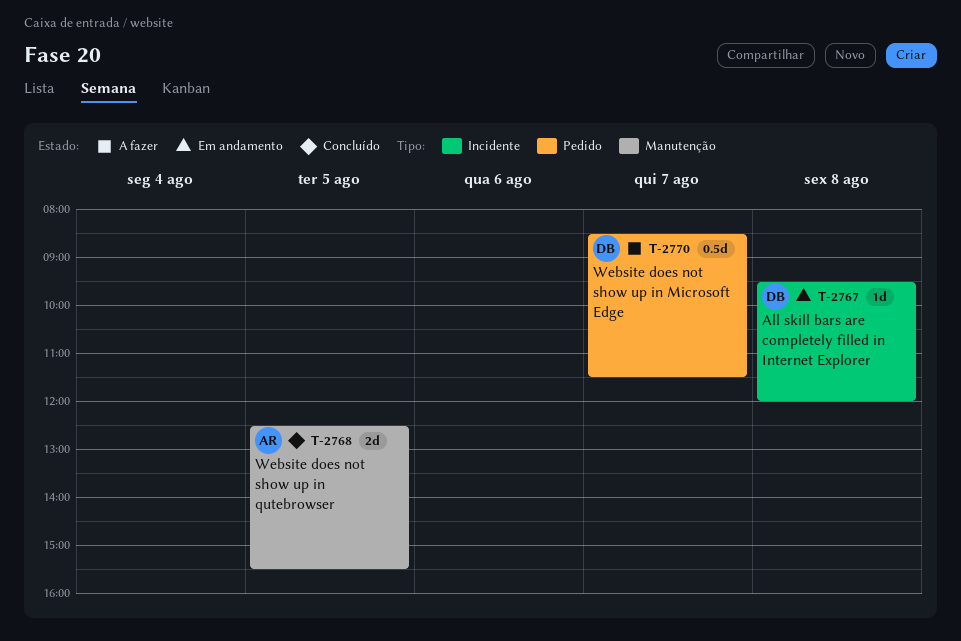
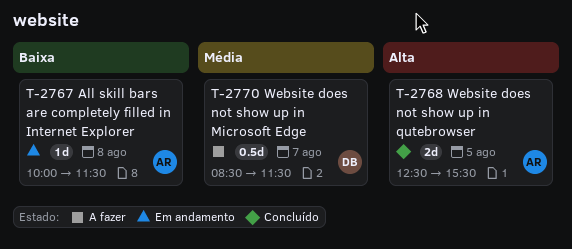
T-2767, owner: DB -> AR
T-2767, begins: 09:30 -> 10:00
T-2767, ends: 12:00 -> 11:30

